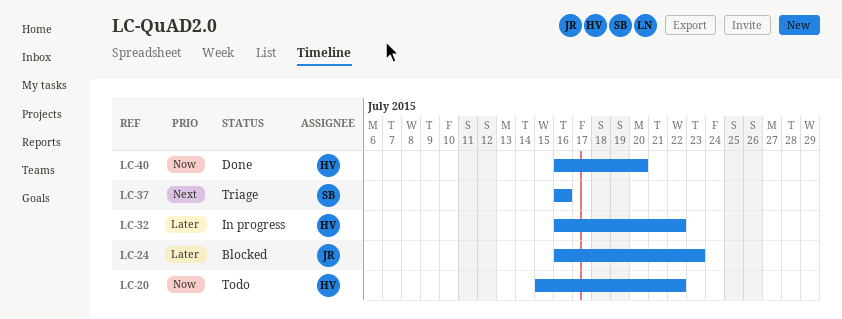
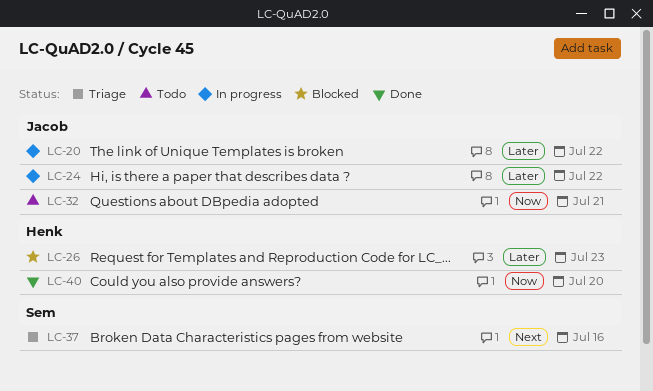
LC-20, status: Todo -> In progress
LC-20, owner: Henk -> Jacob
LC-20, priority: Now -> Later
LC-24, status: Blocked -> In progress
LC-24, due: Jul 23 -> Jul 22
LC-26: none -> present
LC-32, status: In progress -> Todo
LC-32, owner: Henk -> Jacob
LC-32, priority: Later -> Now
LC-32, due: Jul 22 -> Jul 21

